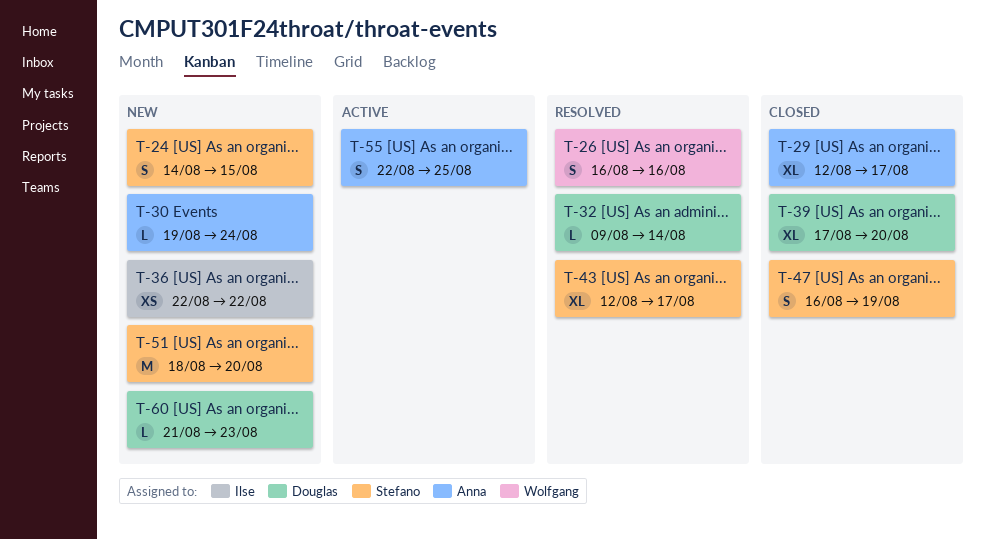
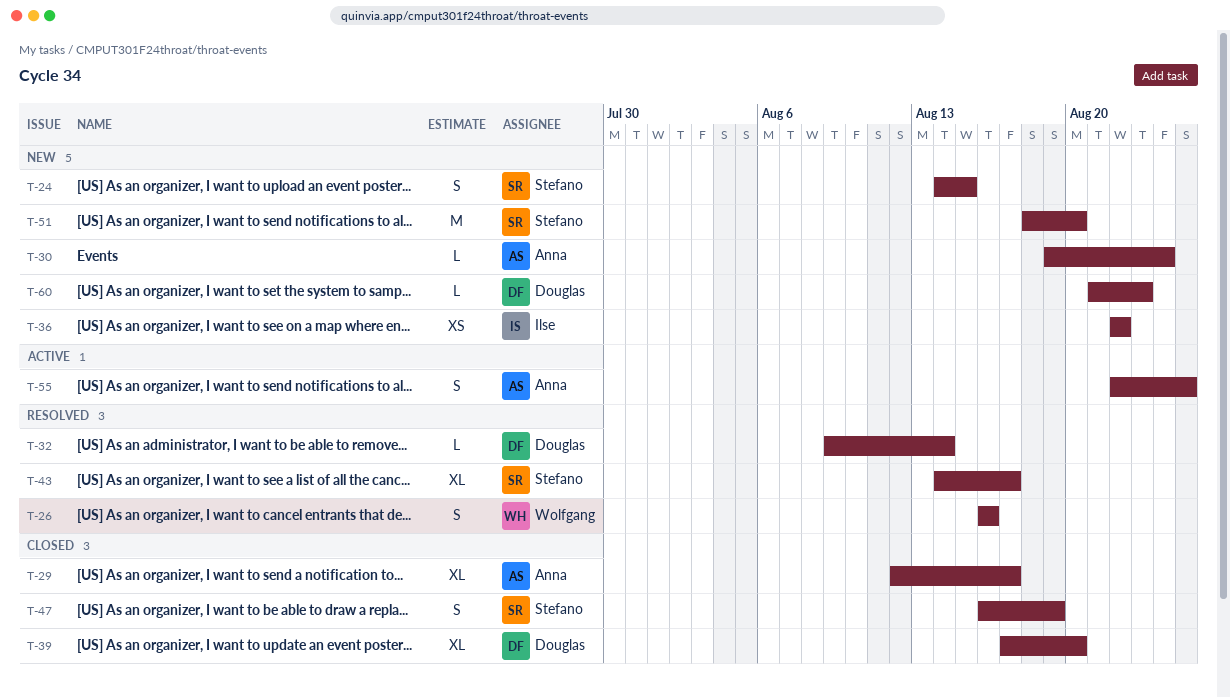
T-43, start: Aug 12 -> Aug 14

